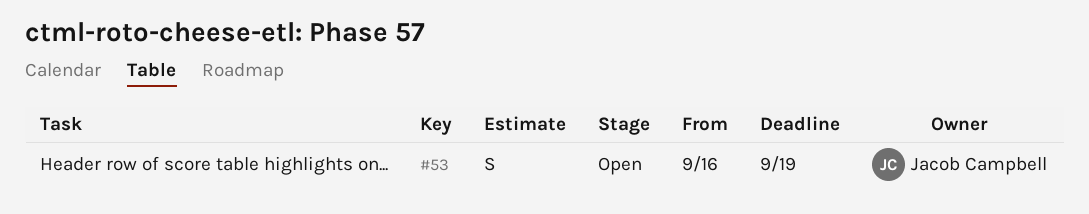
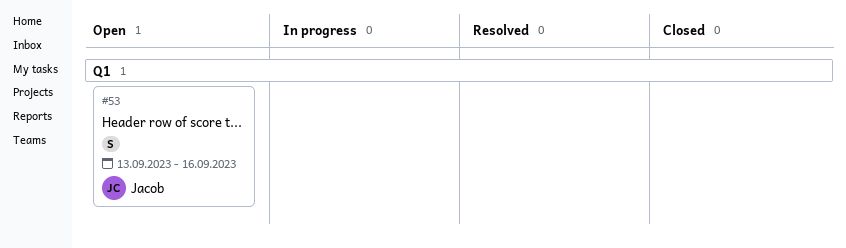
#53, start: Sep 16 -> Sep 13
#53, due: Sep 19 -> Sep 16

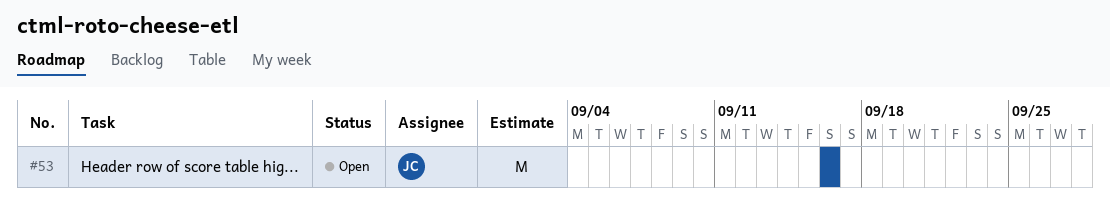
#53, estimate: S -> M
#53, start: Sep 13 -> Sep 16

